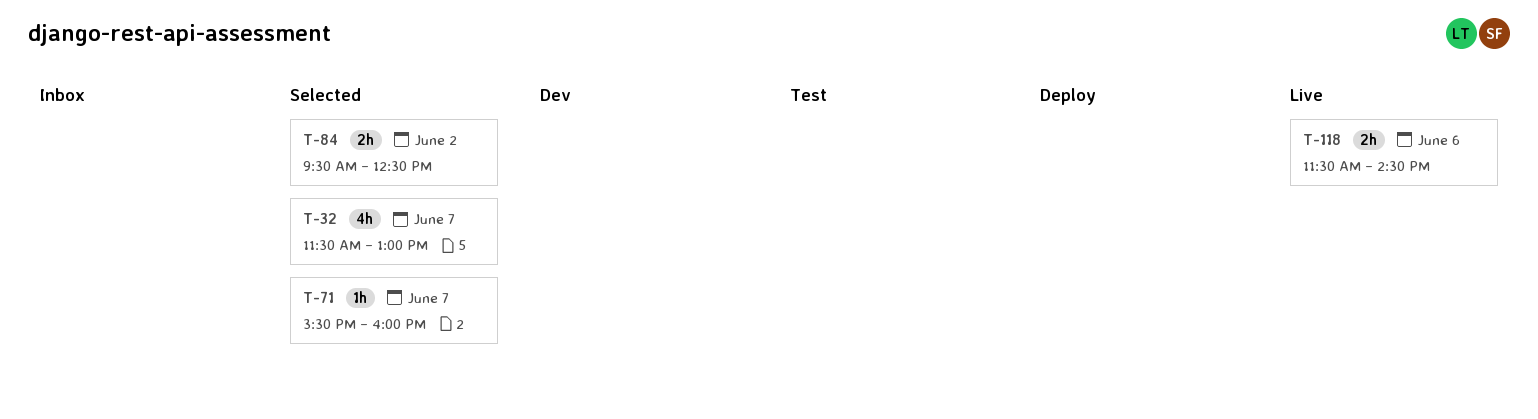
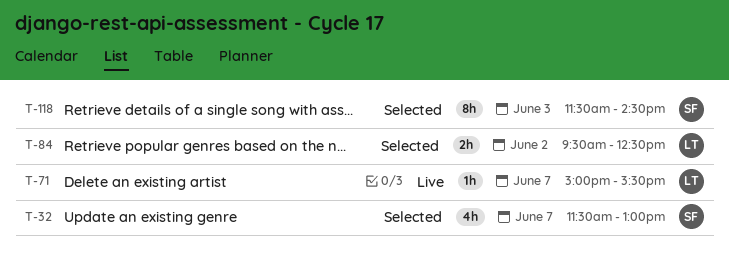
T-71, status: Selected -> Live
T-71, begins: 15:30 -> 15:00
T-71, ends: 16:00 -> 15:30
T-118, status: Live -> Selected
T-118, estimate: 2h -> 8h
T-118, day: Jun 6 -> Jun 3

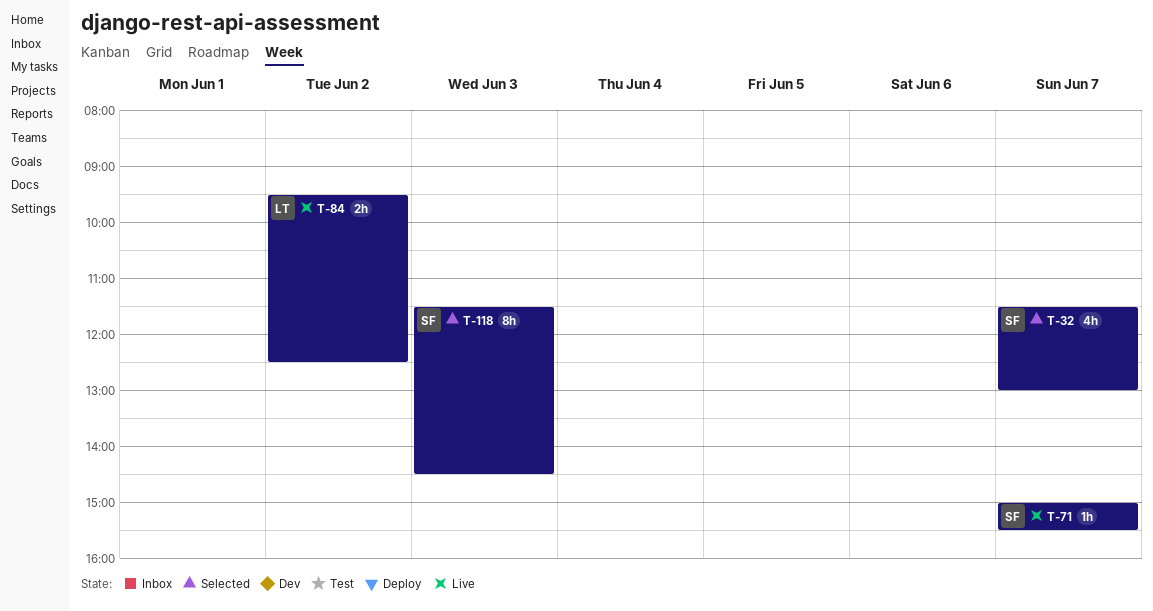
T-71, owner: LT -> SF
T-84, status: Selected -> Live

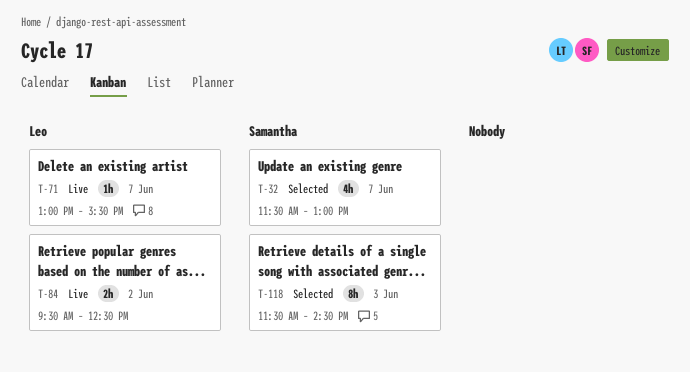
T-71, owner: Samantha -> Leo
T-71, begins: 15:00 -> 13:00

